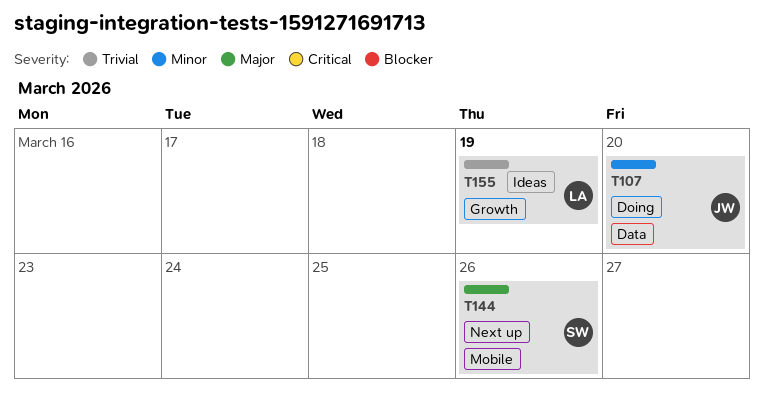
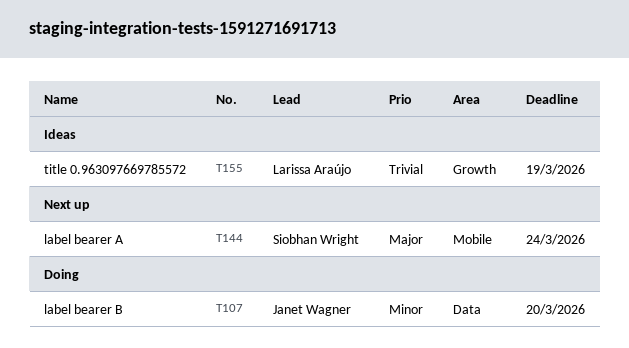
T144, due: Mar 26 -> Mar 24

